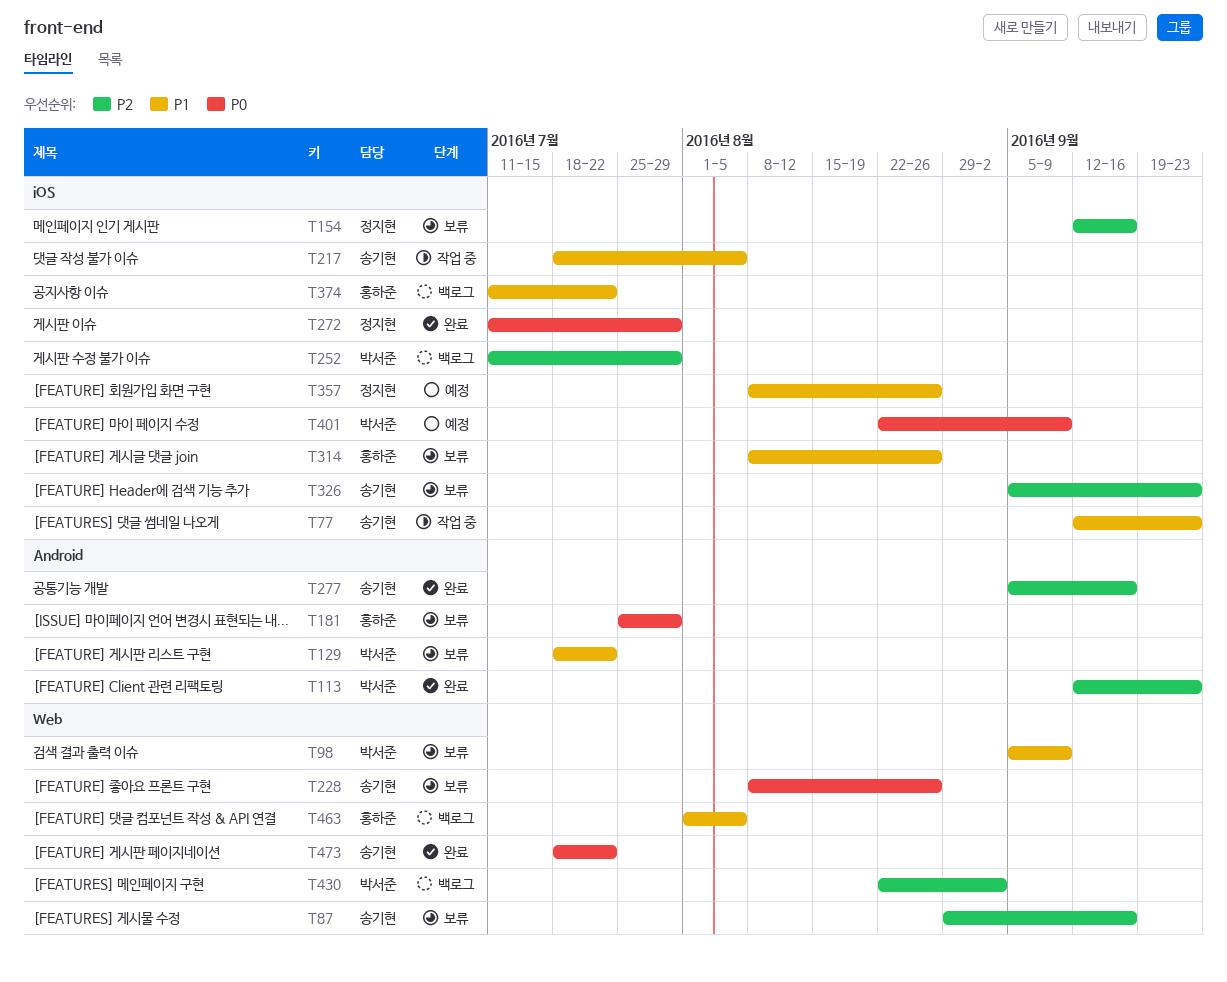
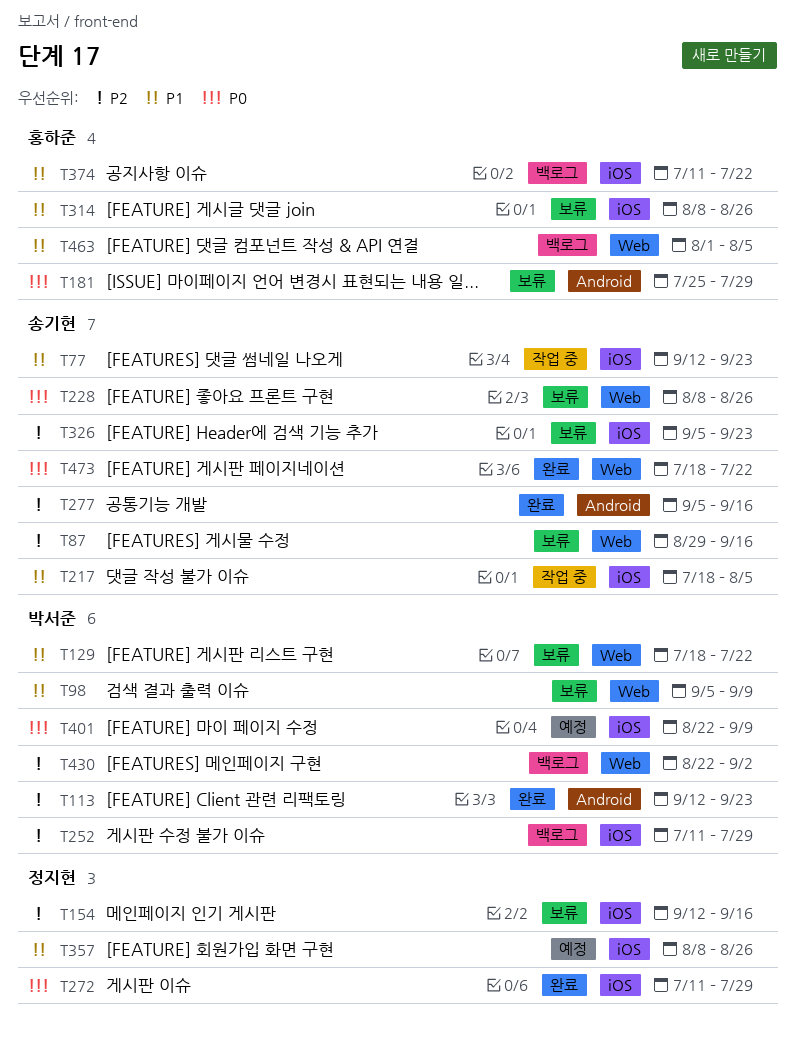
T129, label: Android -> Web

